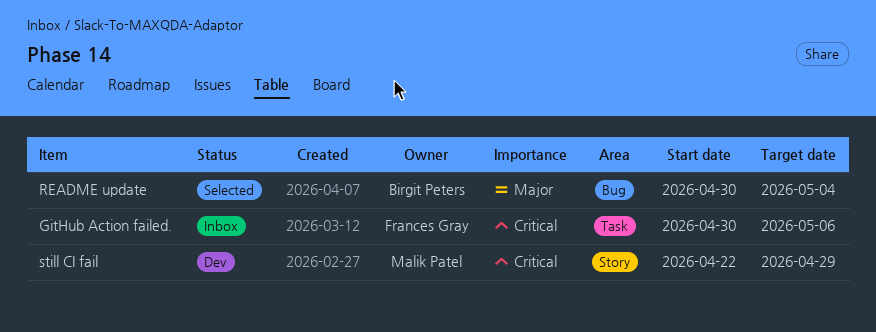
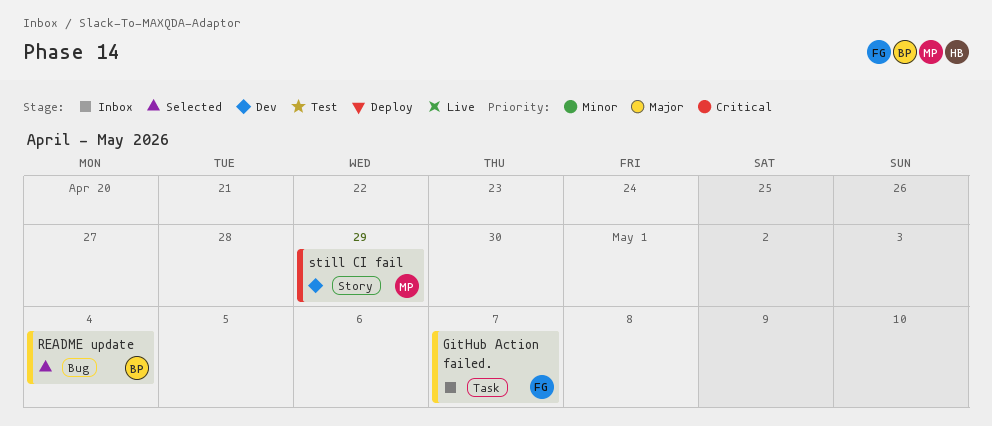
GitHub Action failed., priority: Critical -> Major
GitHub Action failed., due: May 6 -> May 7

